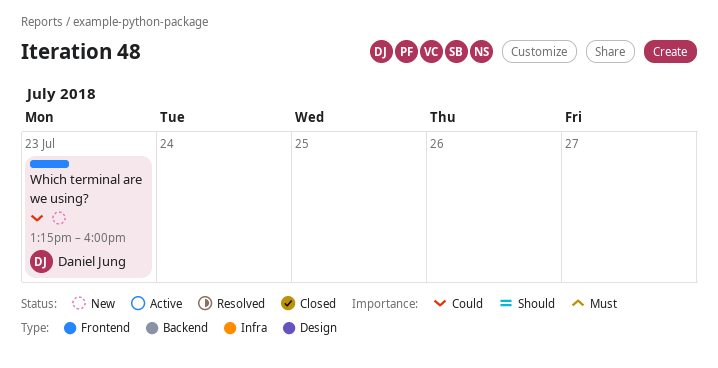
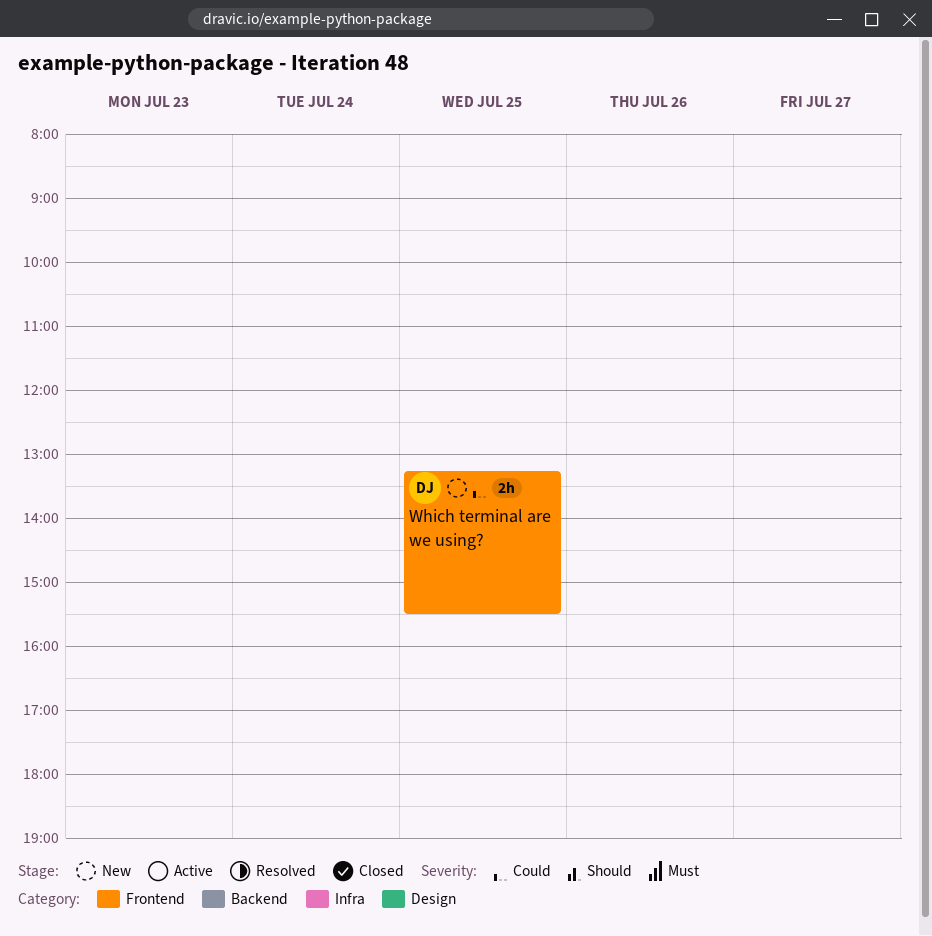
Which terminal are we using?, day: Jul 23 -> Jul 25
Which terminal are we using?, ends: 16:00 -> 15:30

